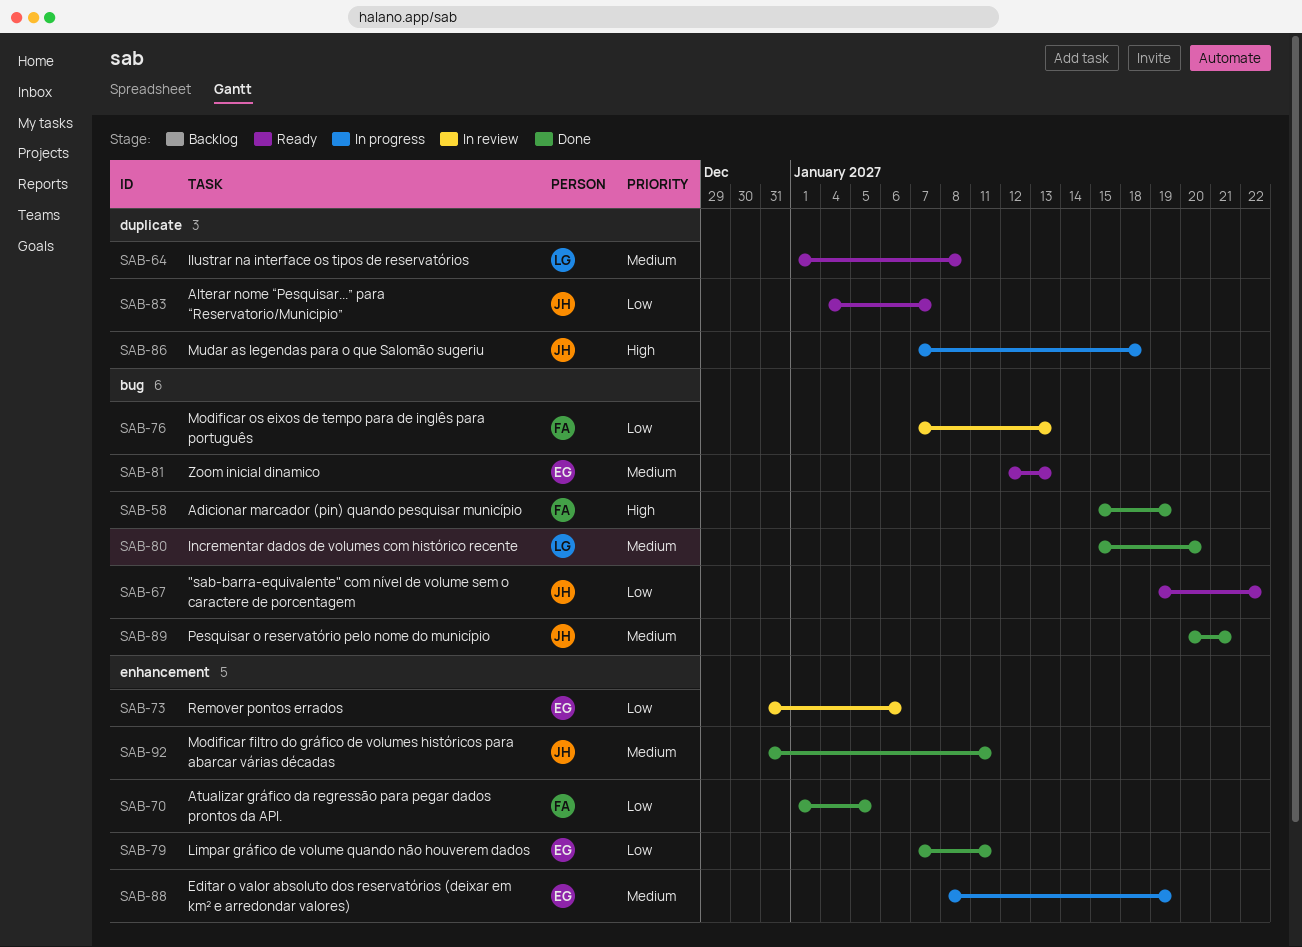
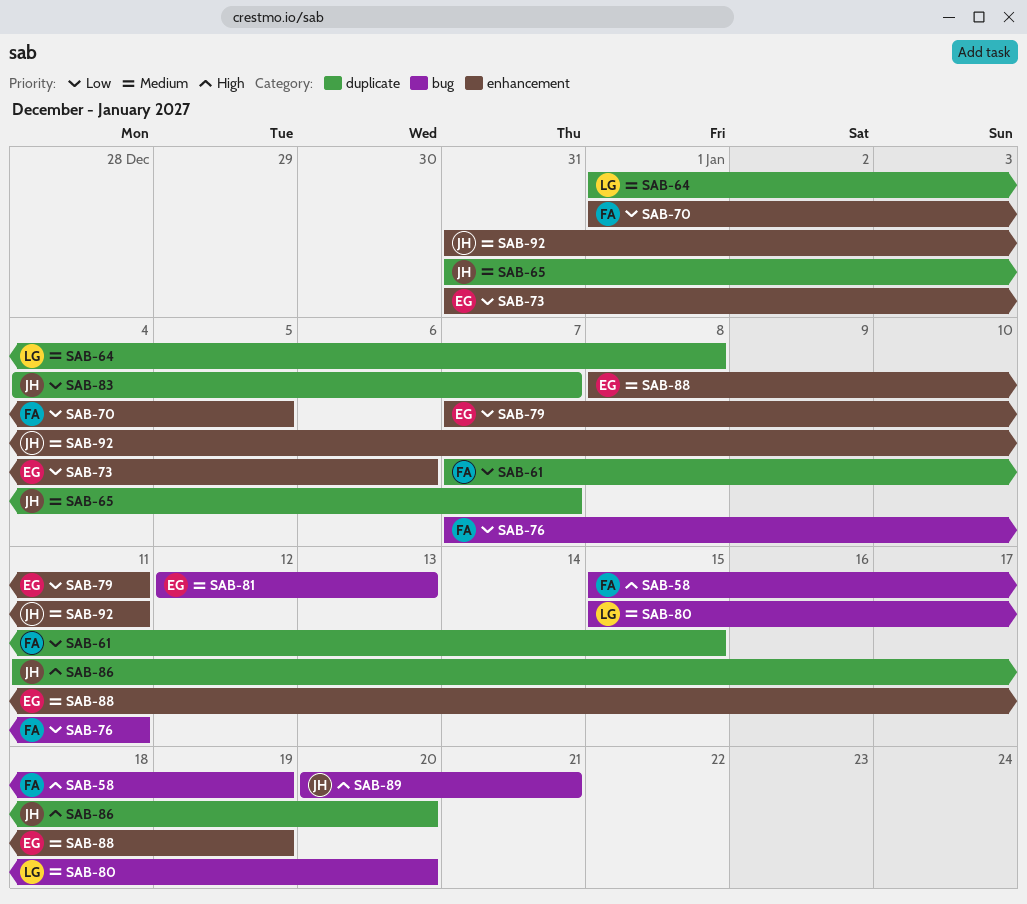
SAB-61: none -> present
SAB-65: none -> present
SAB-67: present -> none
SAB-76, due: Jan 13 -> Jan 11
SAB-86, start: Jan 7 -> Jan 11
SAB-86, due: Jan 18 -> Jan 20
SAB-89, priority: Medium -> High

